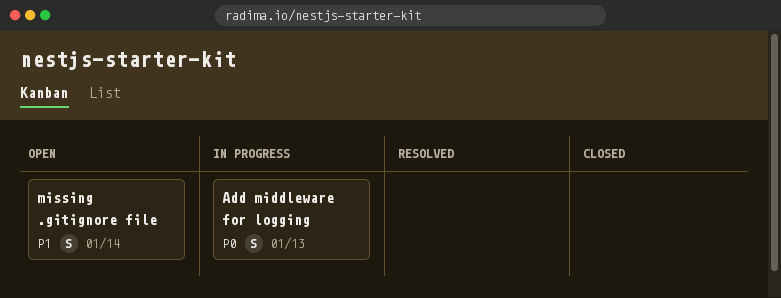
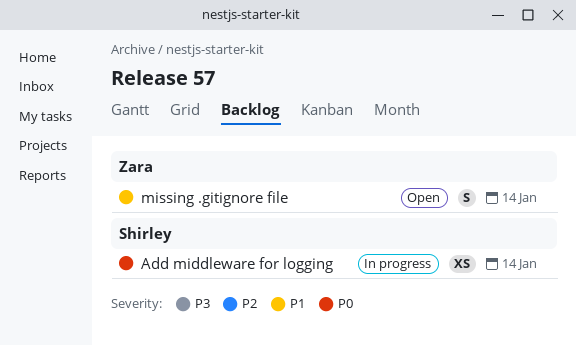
Add middleware for logging, estimate: S -> XS
Add middleware for logging, due: Jan 13 -> Jan 14

